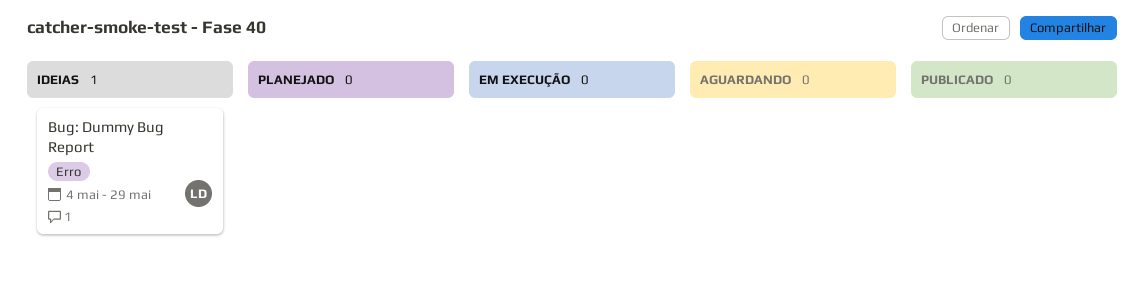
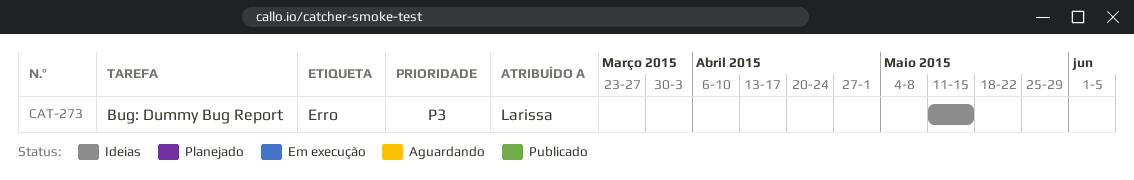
Bug: Dummy Bug Report, start: May 4 -> May 11
Bug: Dummy Bug Report, due: May 29 -> May 15

